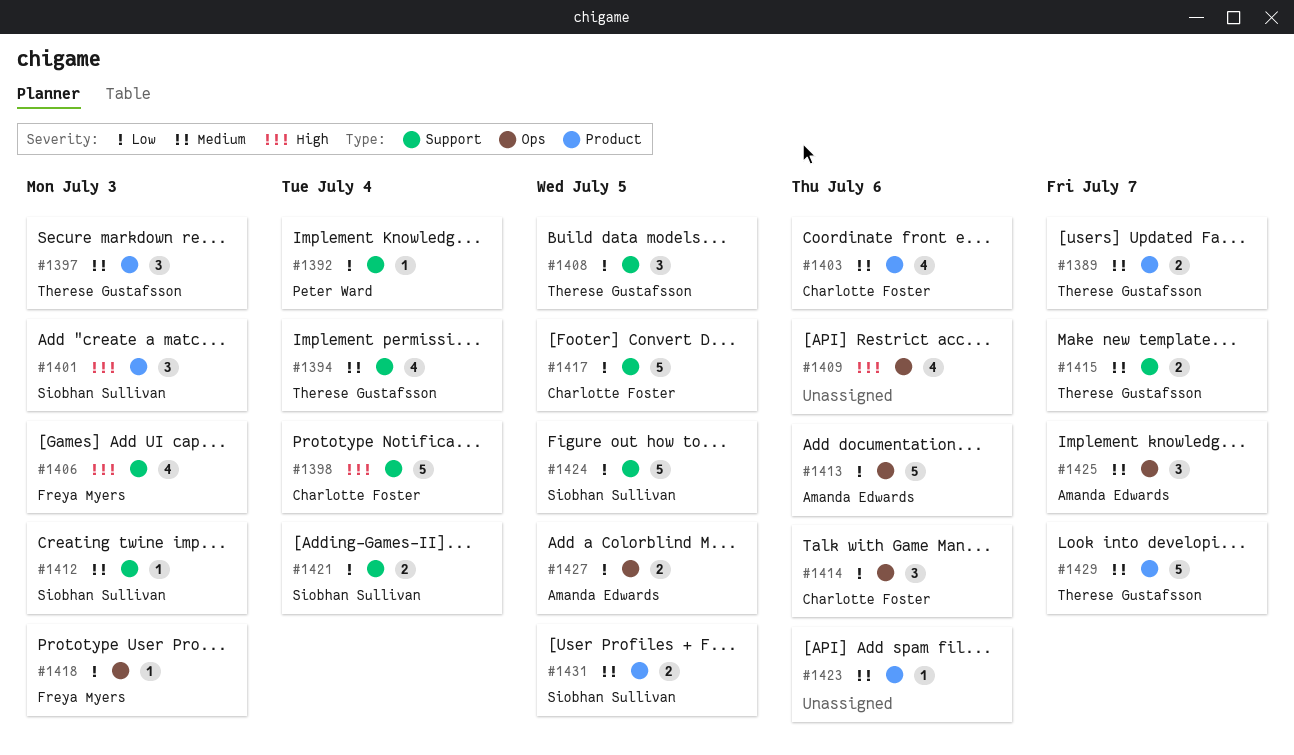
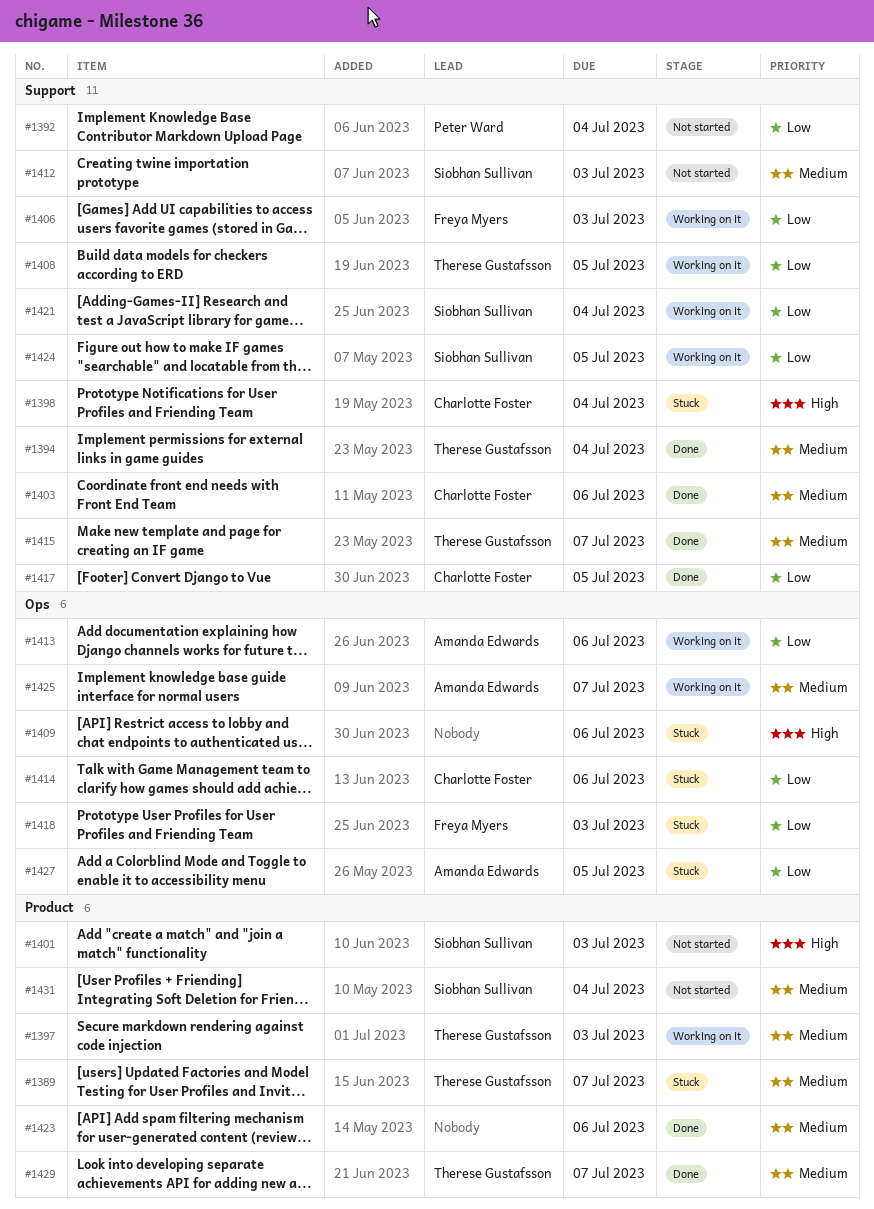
#1403, label: Product -> Support
#1406, priority: High -> Low
#1431, due: Jul 5 -> Jul 4

